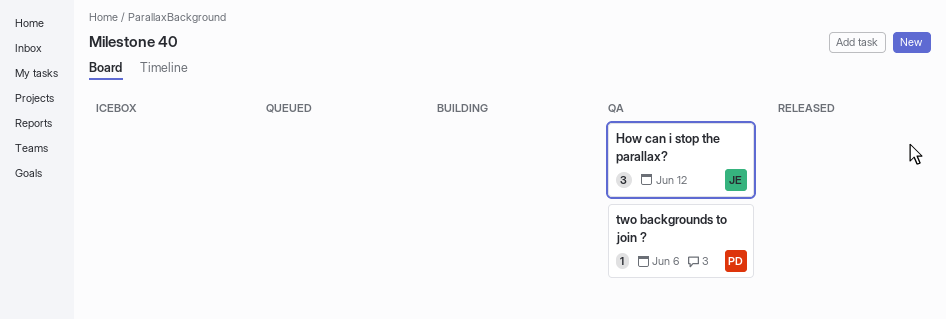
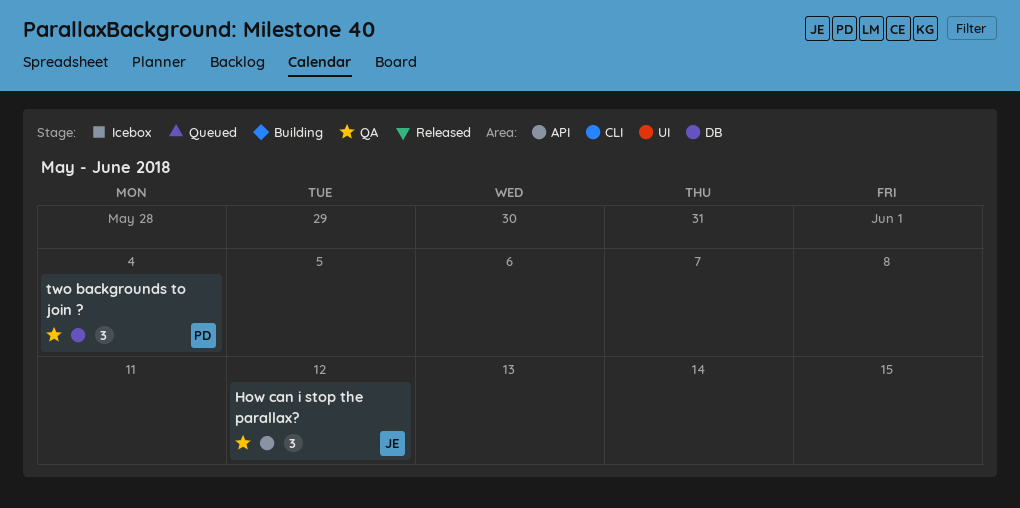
two backgrounds to join ?, estimate: 1 -> 3
two backgrounds to join ?, due: Jun 6 -> Jun 4

